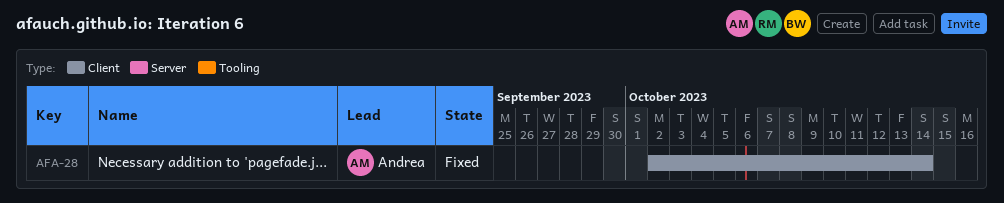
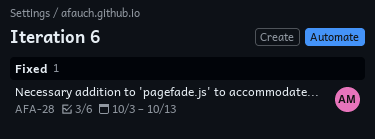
AFA-28, start: Oct 2 -> Oct 3
AFA-28, due: Oct 14 -> Oct 13

